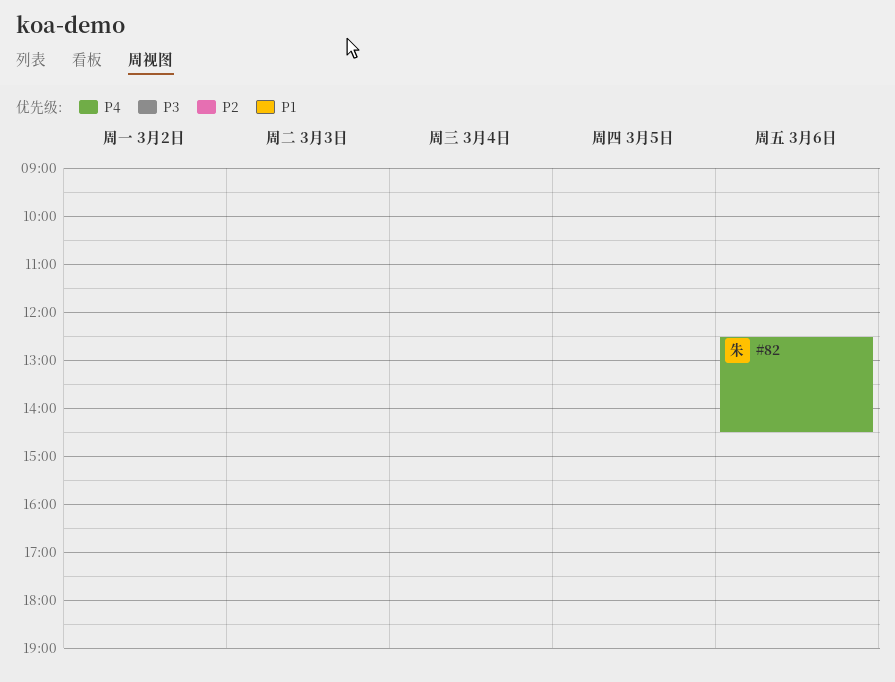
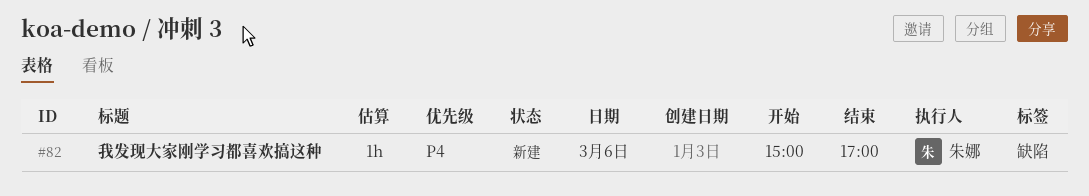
#82, begins: 12:30 -> 15:00
#82, ends: 14:30 -> 17:00

